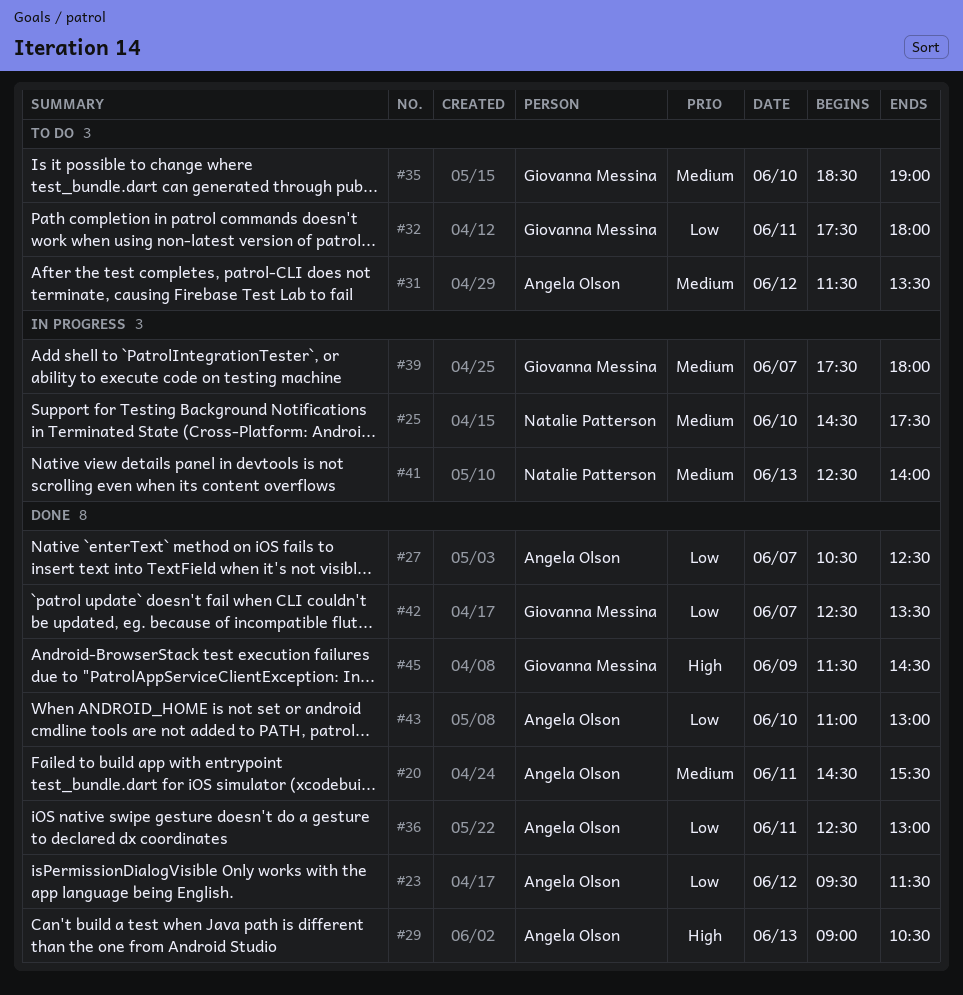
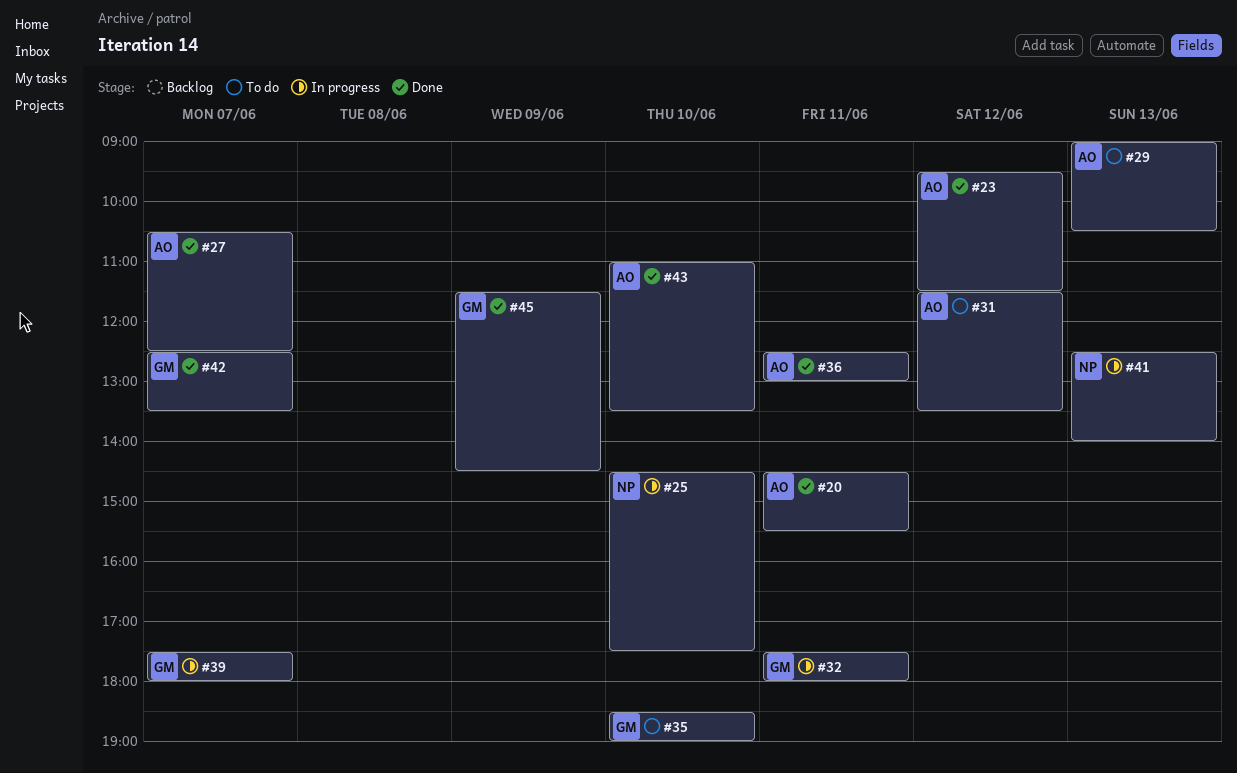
#29, status: Done -> To do
#32, status: To do -> In progress
#43, ends: 13:00 -> 13:30

